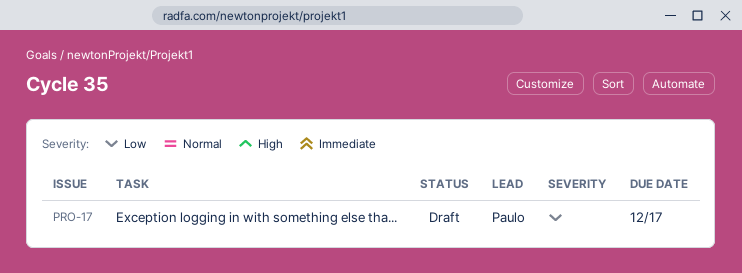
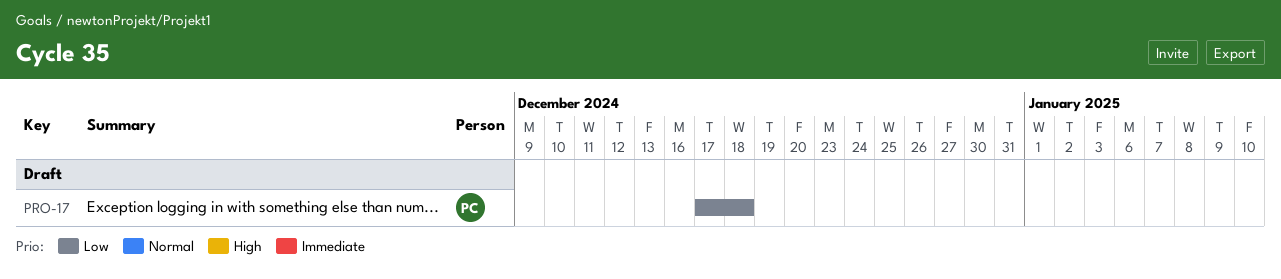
PRO-17, due: Dec 17 -> Dec 18

